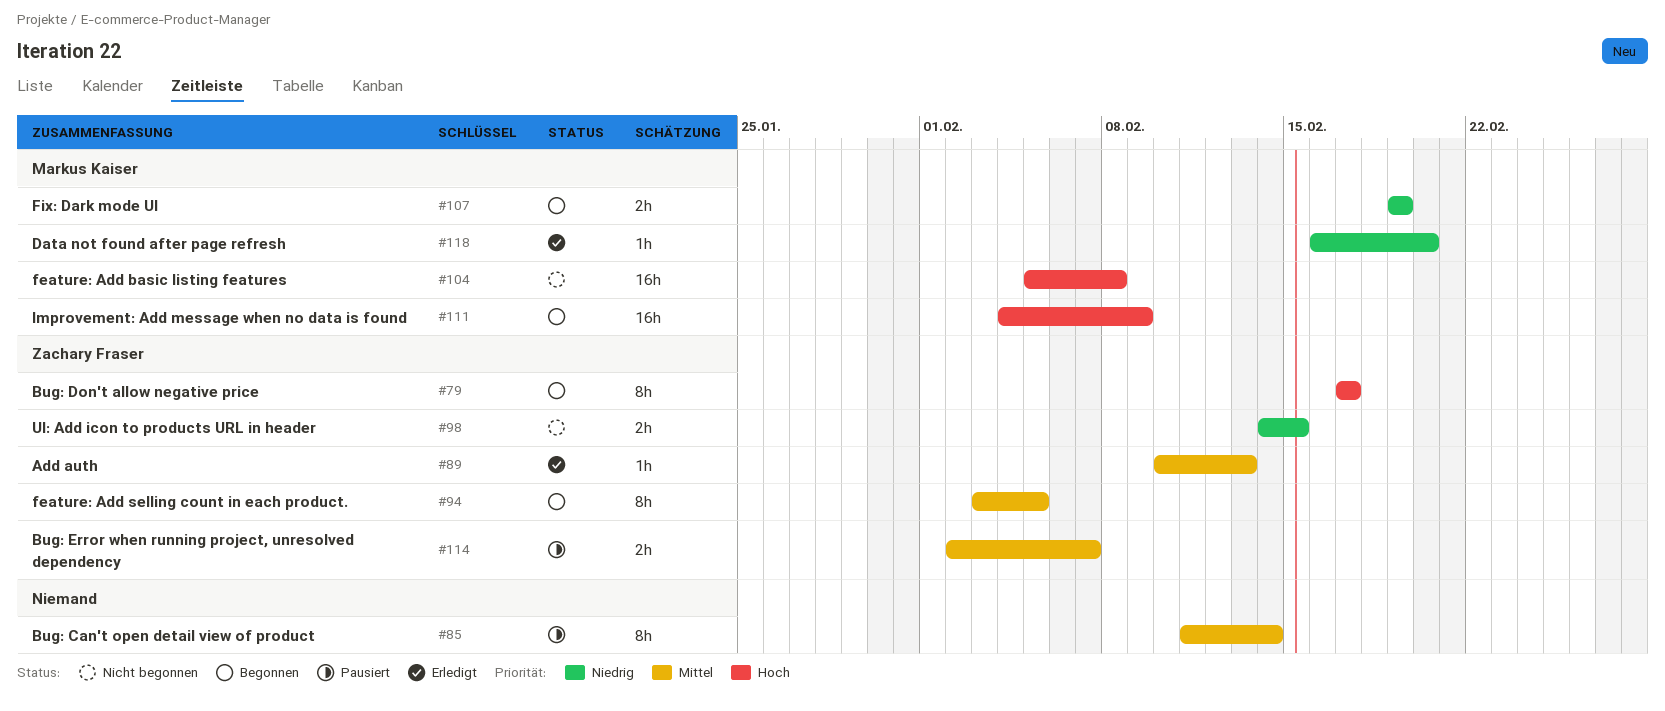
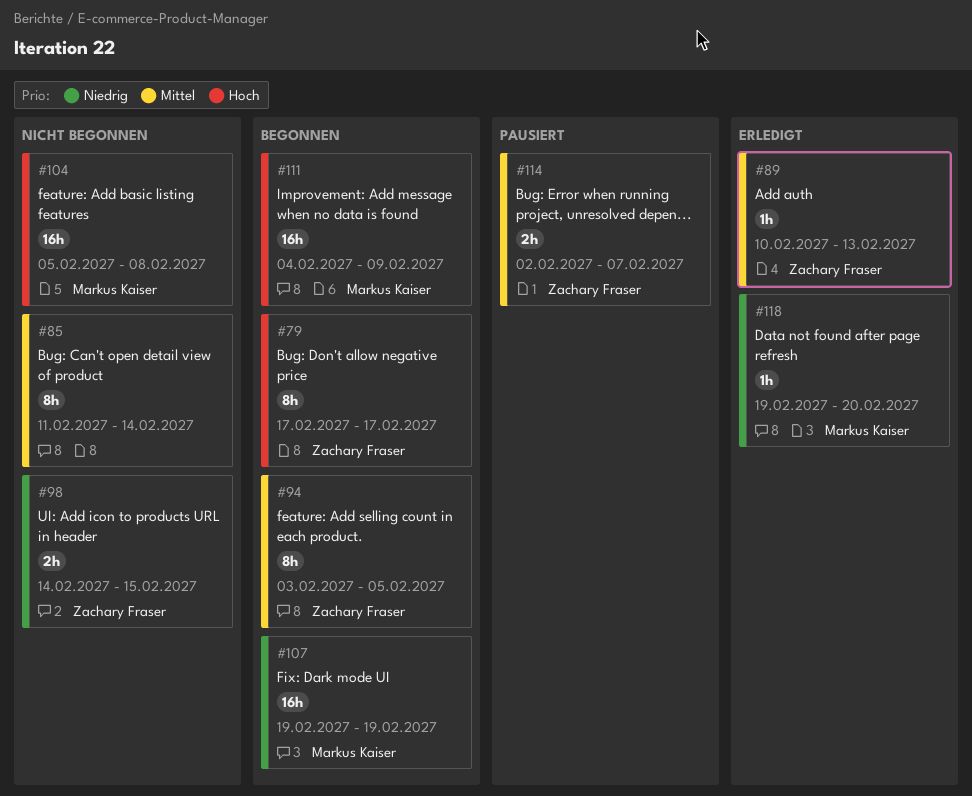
#85, status: Pausiert -> Nicht begonnen
#107, estimate: 2h -> 16h
#118, start: Feb 16 -> Feb 19

